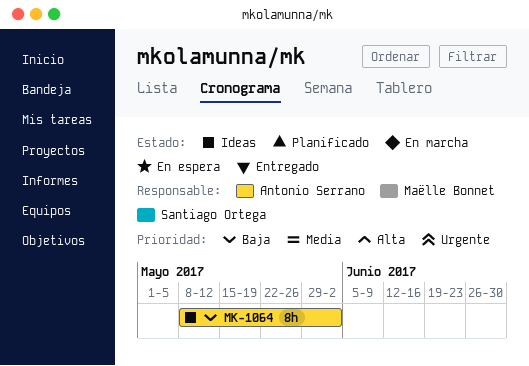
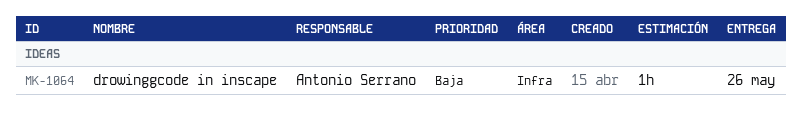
MK-1064, estimate: 8h -> 1h
MK-1064, due: Jun 2 -> May 26

